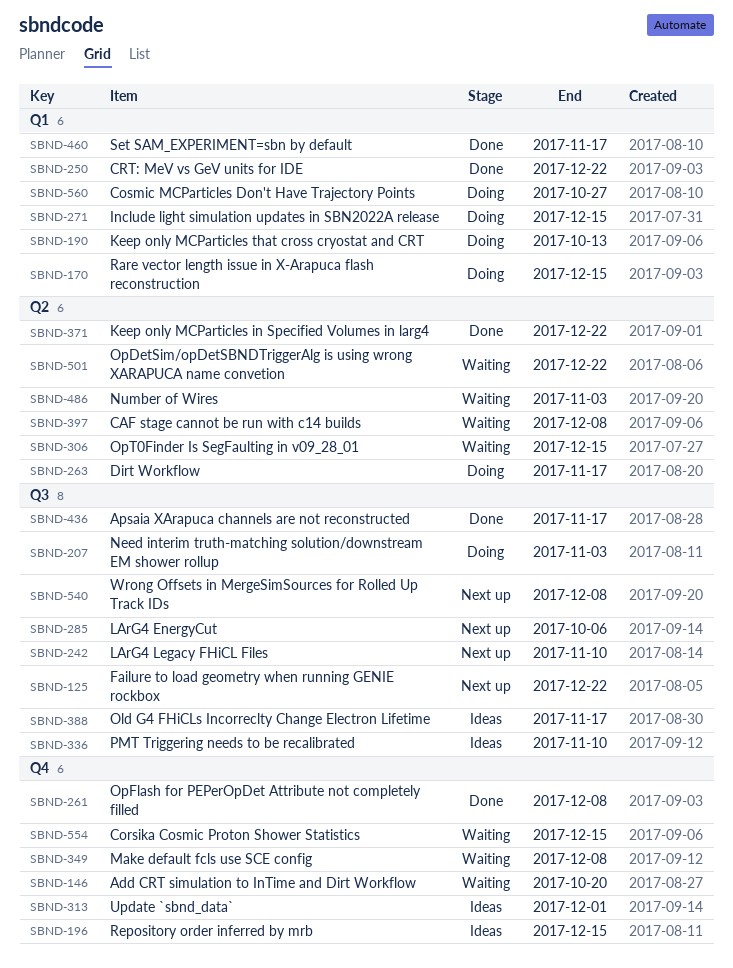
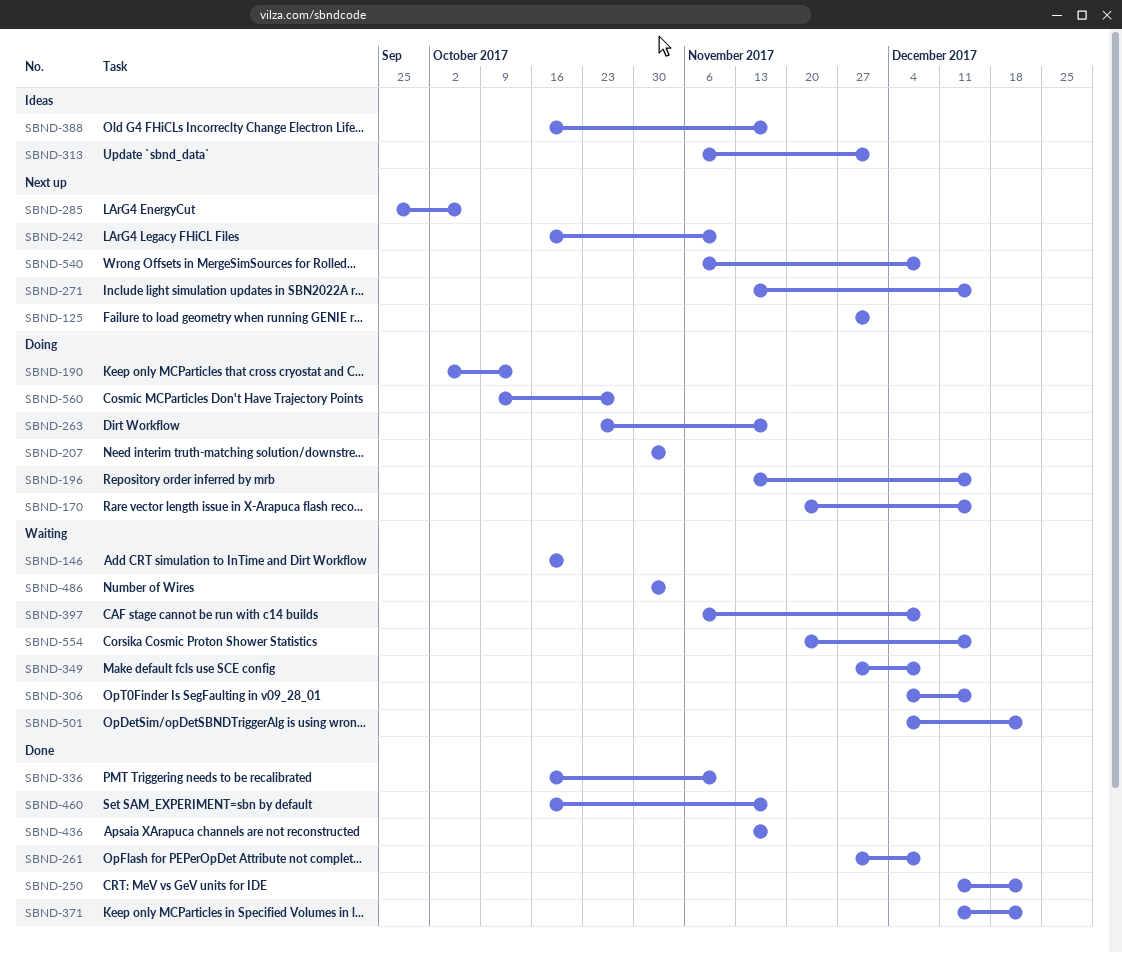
SBND-125, due: Dec 22 -> Dec 1
SBND-196, status: Ideas -> Doing
SBND-271, status: Doing -> Next up
SBND-336, status: Ideas -> Done

